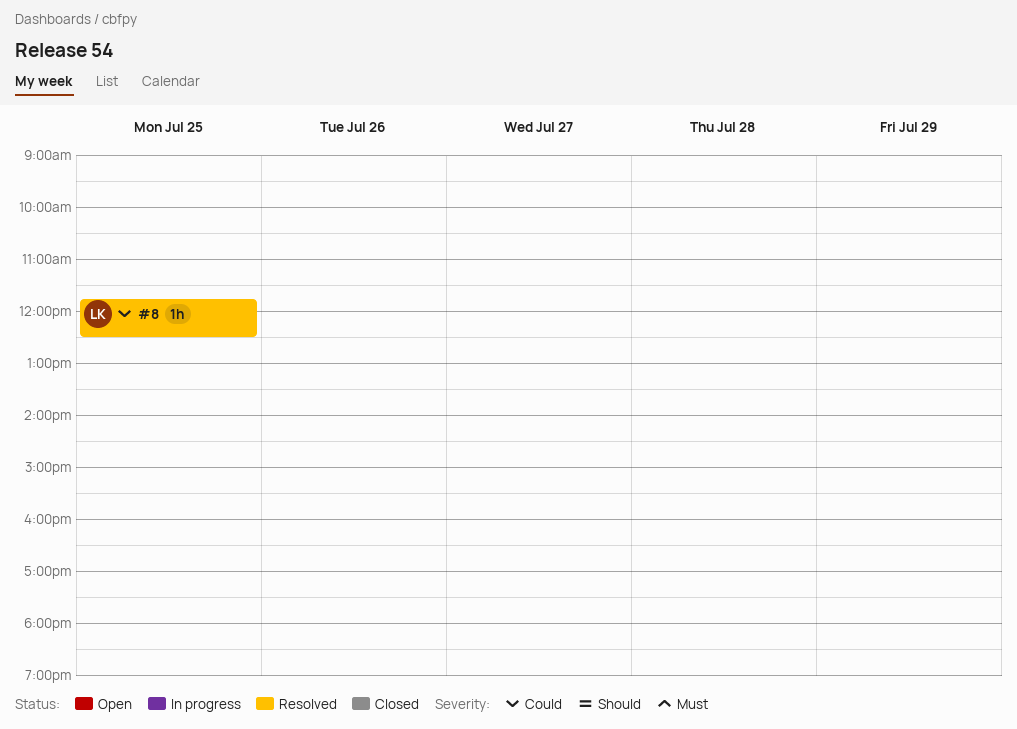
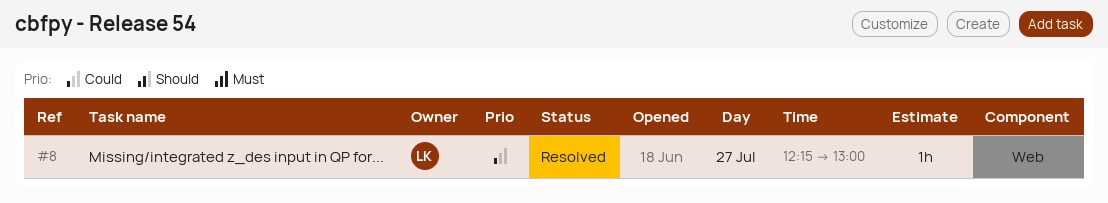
#8, day: Jul 25 -> Jul 27
#8, begins: 11:45 -> 12:15
#8, ends: 12:30 -> 13:00

